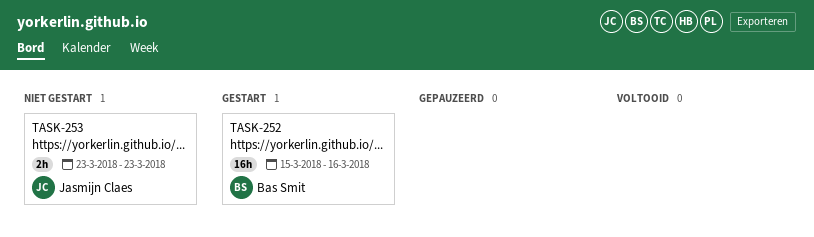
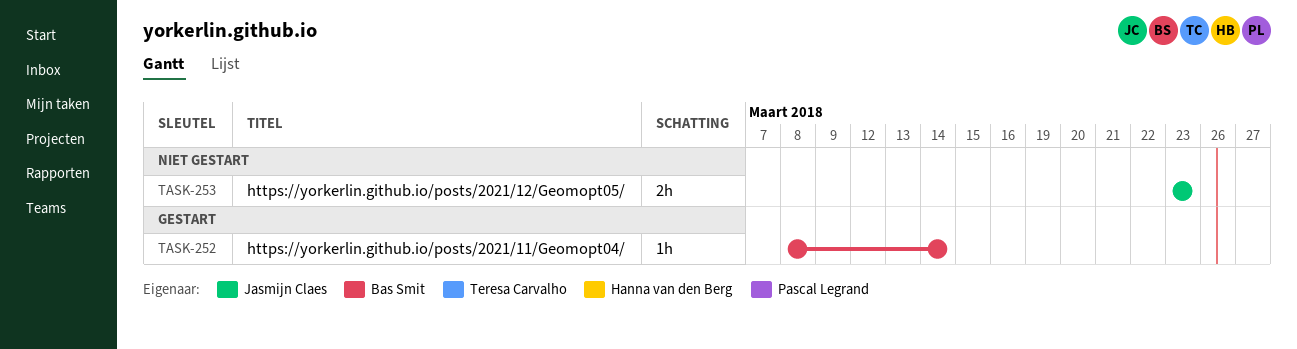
TASK-252, estimate: 16h -> 1h
TASK-252, start: Mar 15 -> Mar 8
TASK-252, due: Mar 16 -> Mar 14

